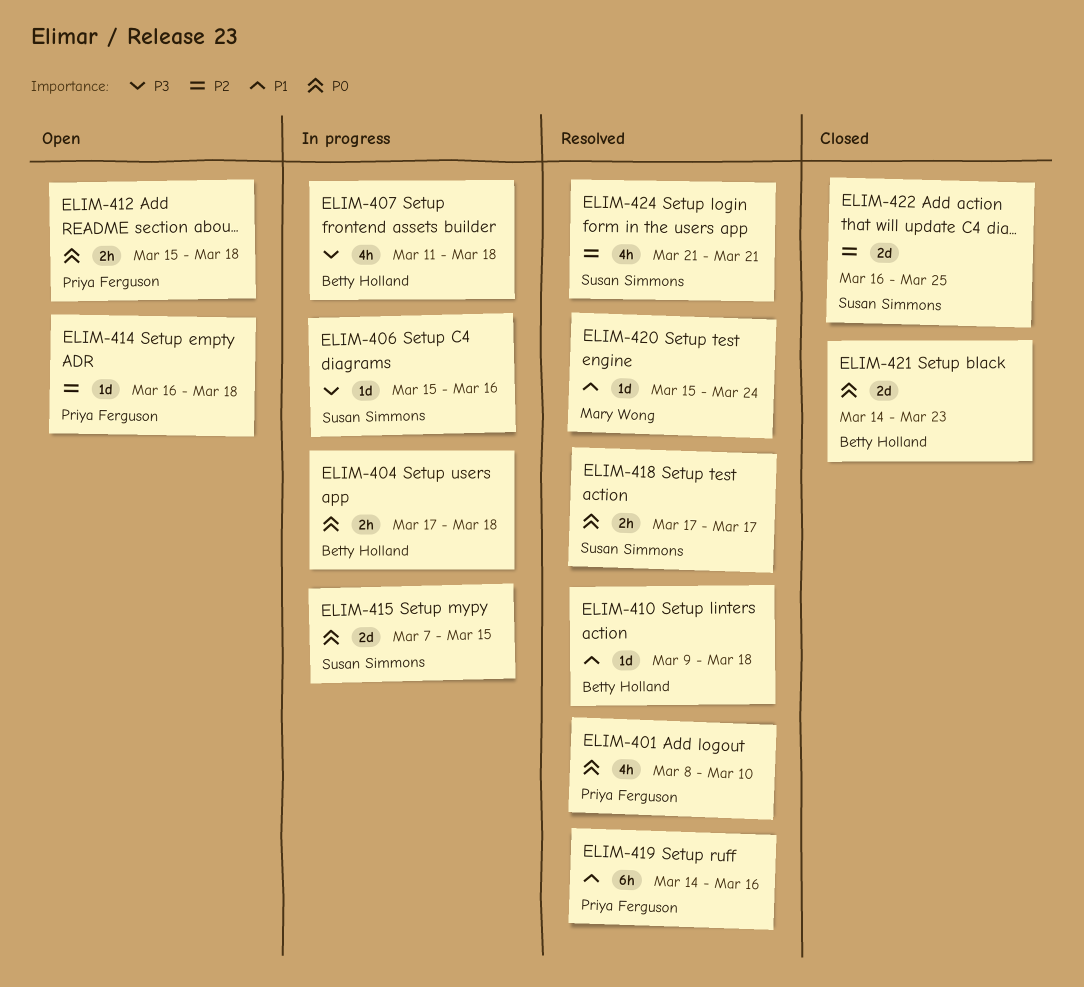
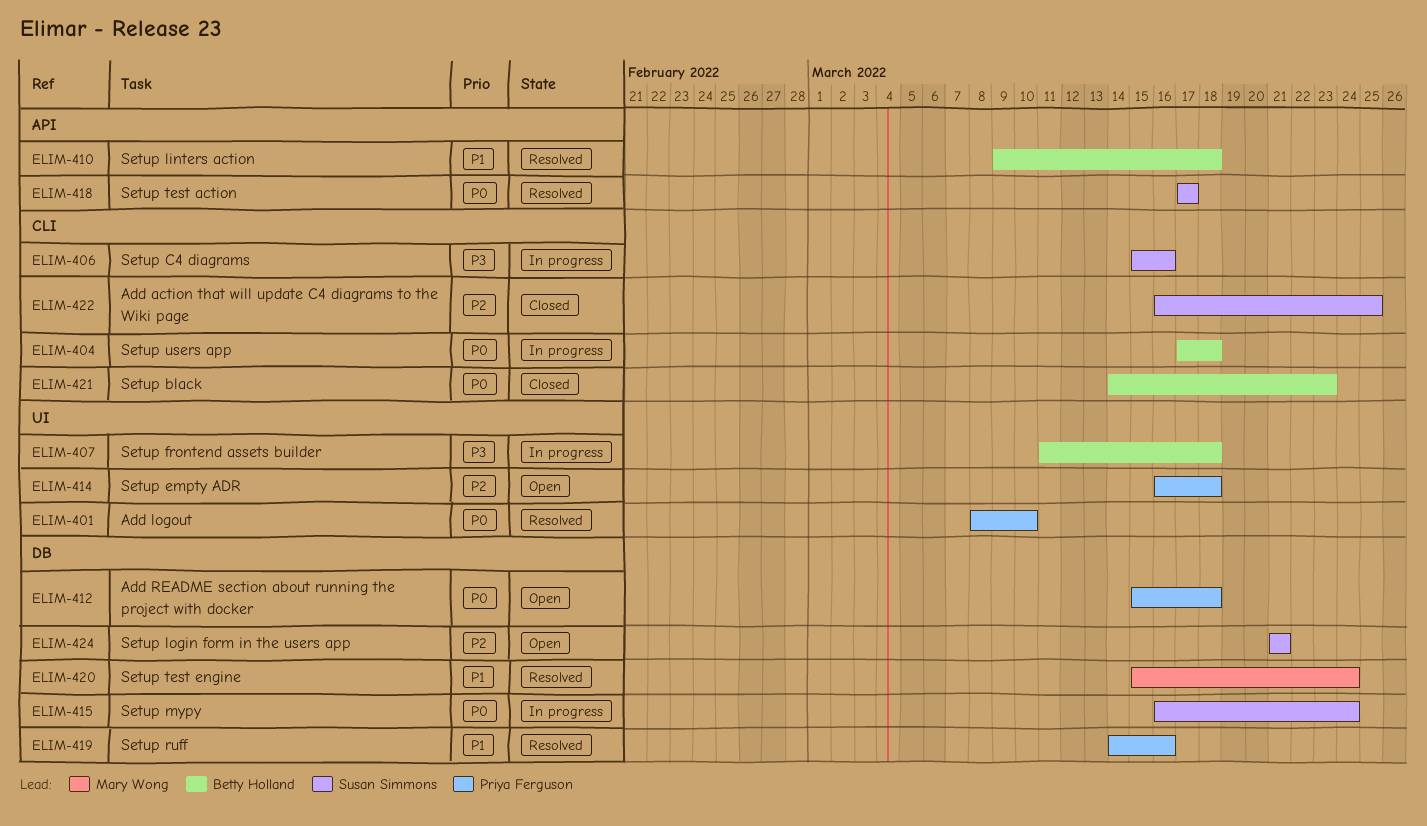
ELIM-415, start: Mar 7 -> Mar 16
ELIM-415, due: Mar 15 -> Mar 24
ELIM-424, status: Resolved -> Open

